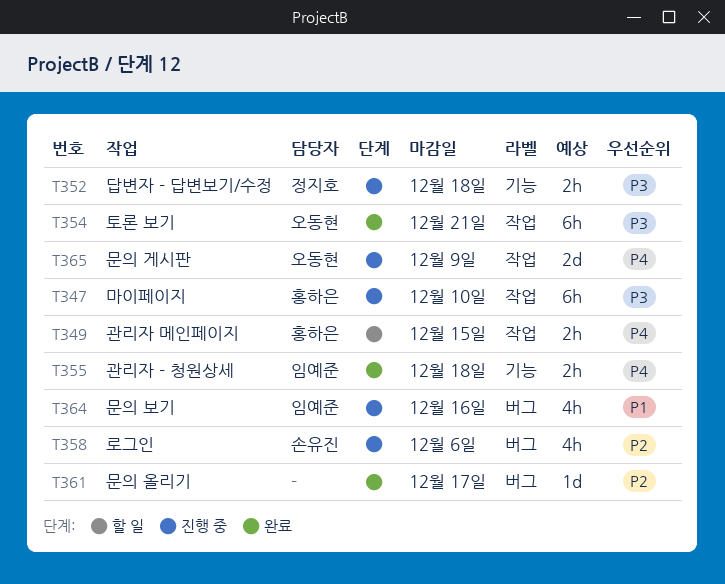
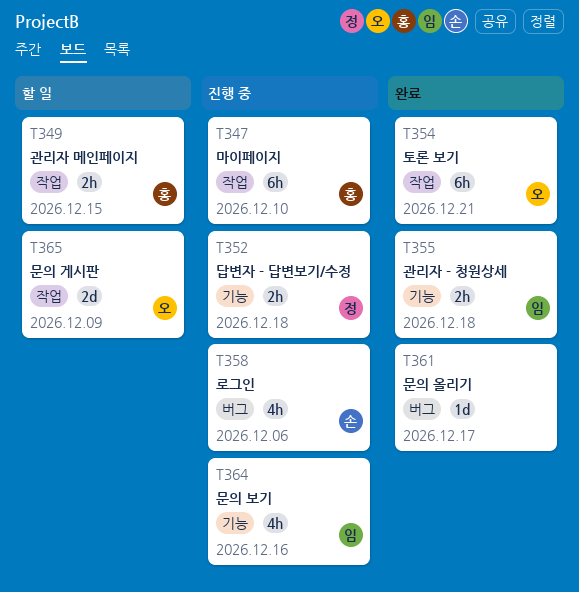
T364, label: 버그 -> 기능
T365, status: 진행 중 -> 할 일

